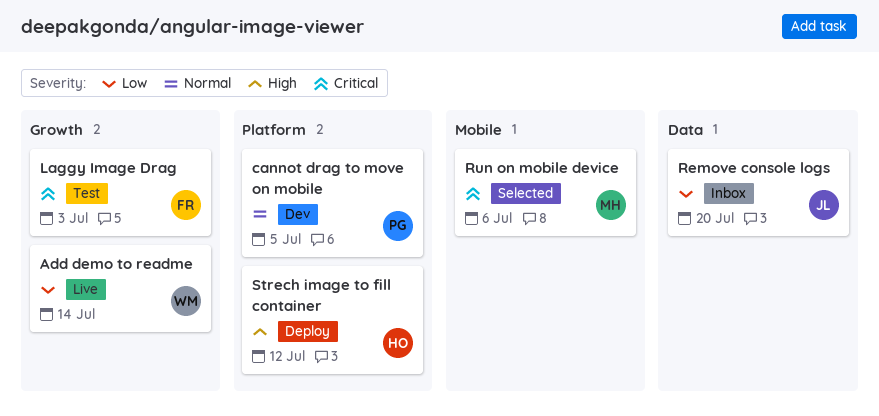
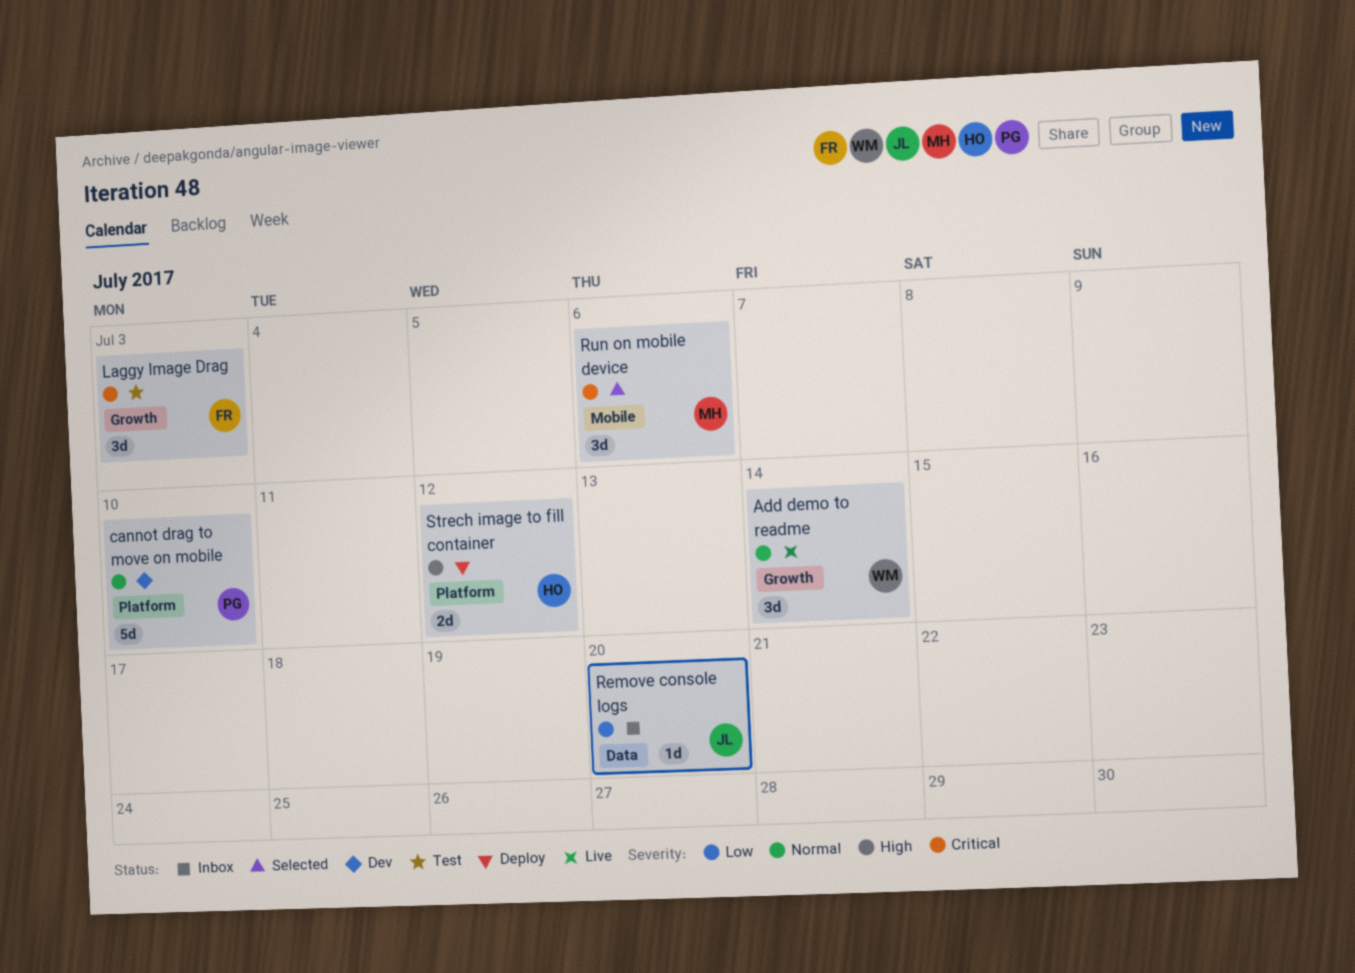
Add demo to readme, priority: Low -> Normal
cannot drag to move on mobile, due: Jul 5 -> Jul 10

